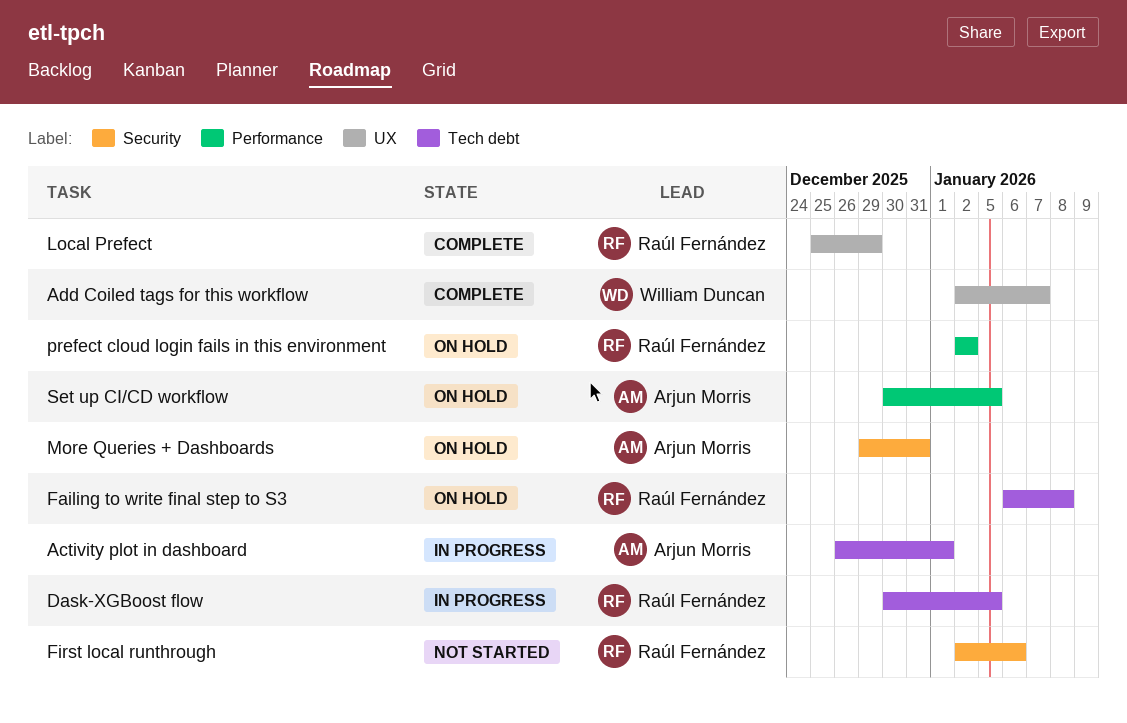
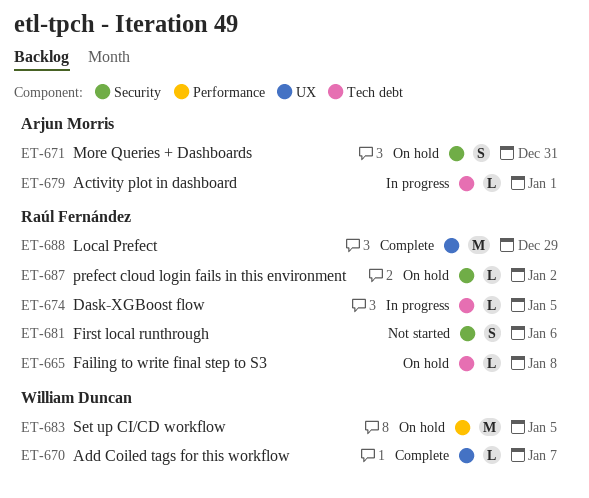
prefect cloud login fails in this environment, label: Performance -> Security
Set up CI/CD workflow, owner: Arjun Morris -> William Duncan

